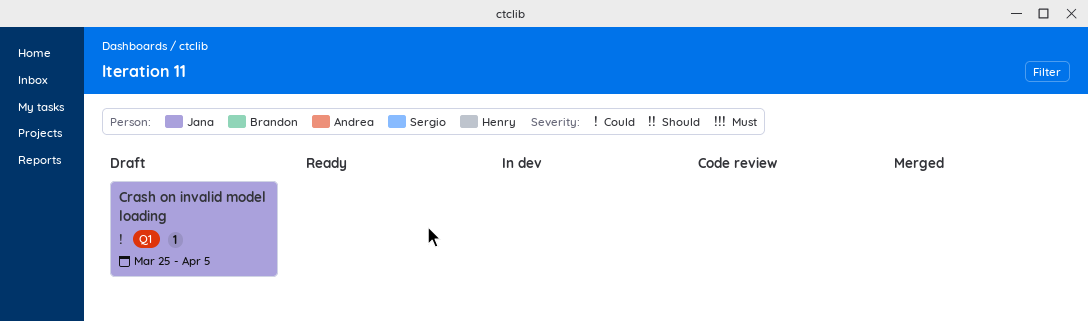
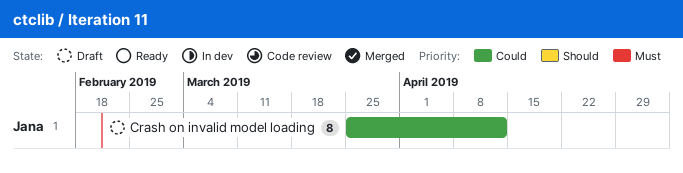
Crash on invalid model loading, estimate: 1 -> 8
Crash on invalid model loading, due: Apr 5 -> Apr 12

